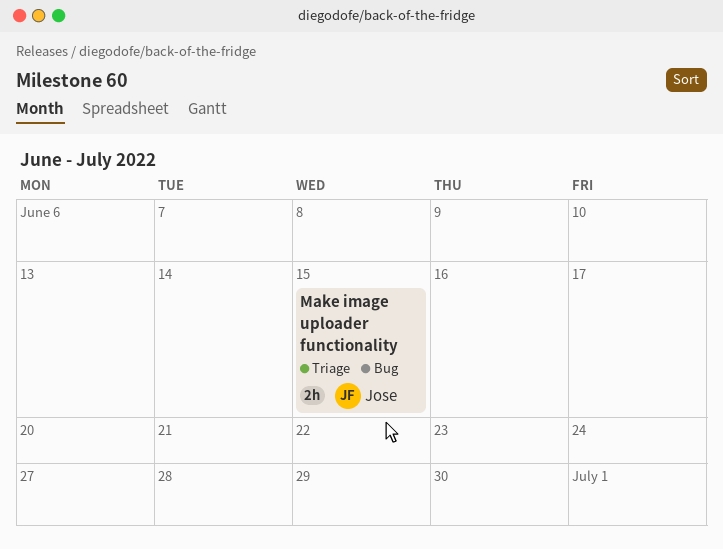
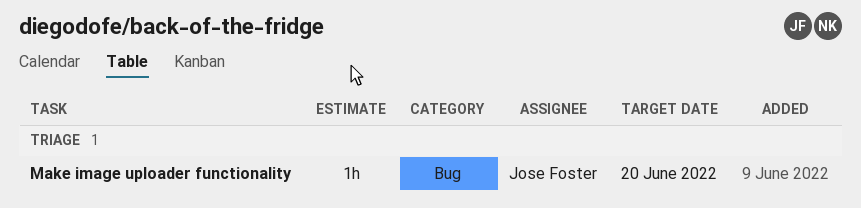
Make image uploader functionality, estimate: 2h -> 1h
Make image uploader functionality, due: Jun 15 -> Jun 20

